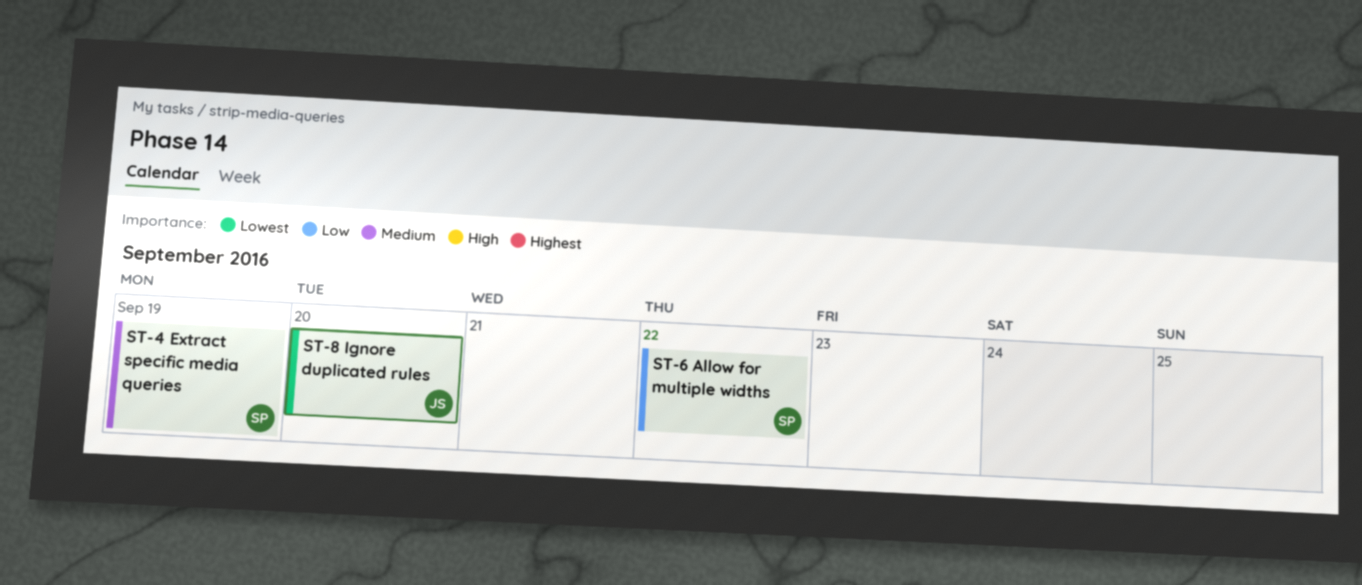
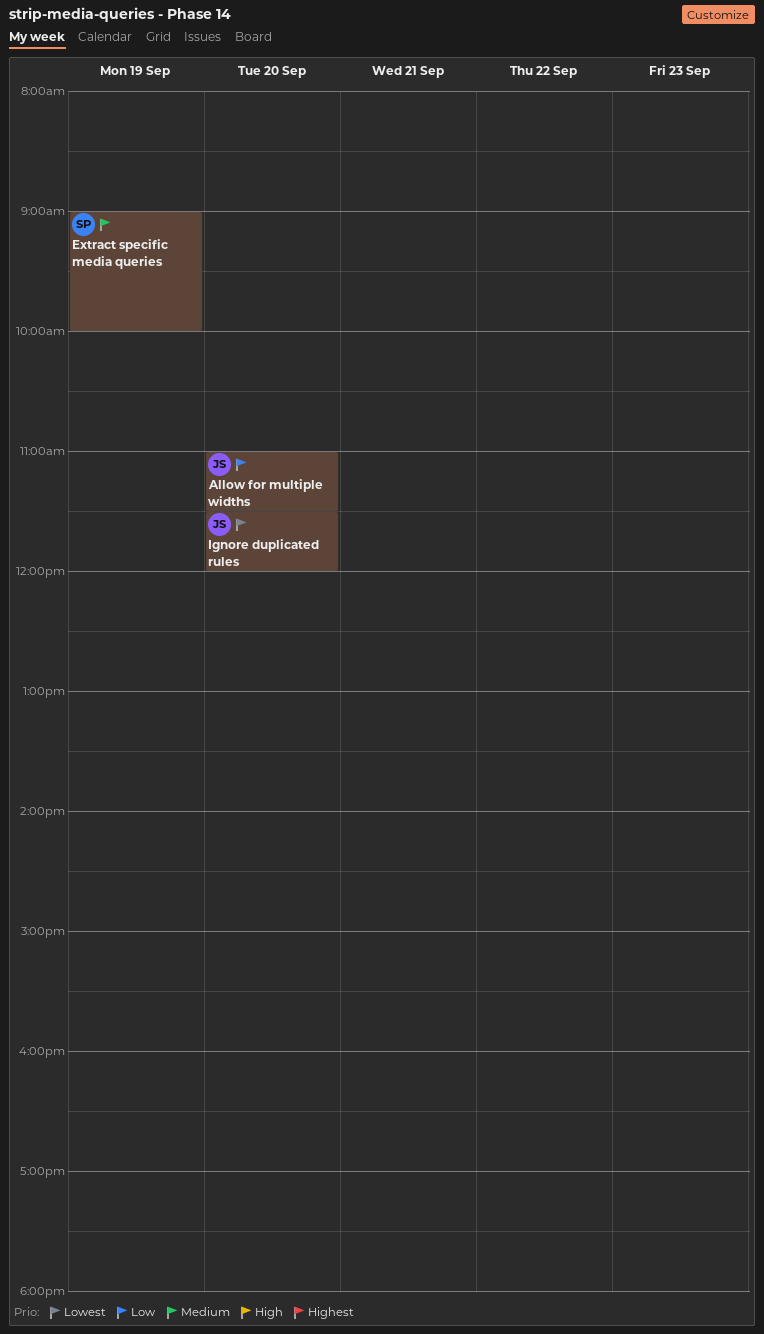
Allow for multiple widths, owner: SP -> JS
Allow for multiple widths, day: Sep 22 -> Sep 20

